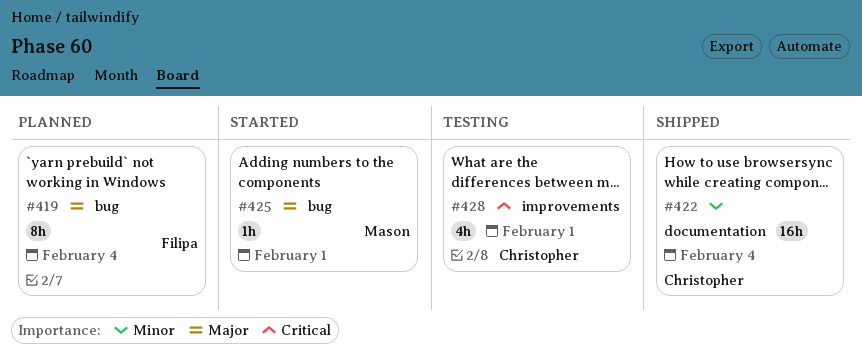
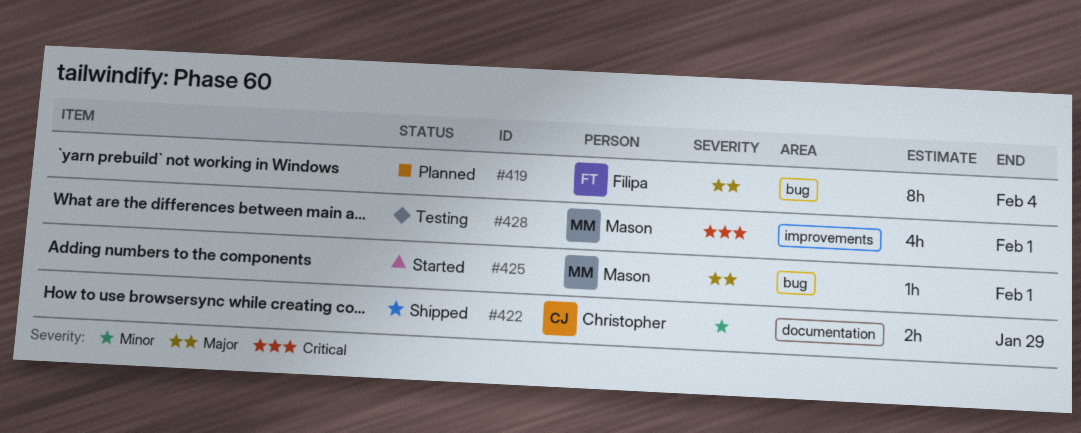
#422, estimate: 16h -> 2h
#422, due: Feb 4 -> Jan 29
#428, owner: Christopher -> Mason

